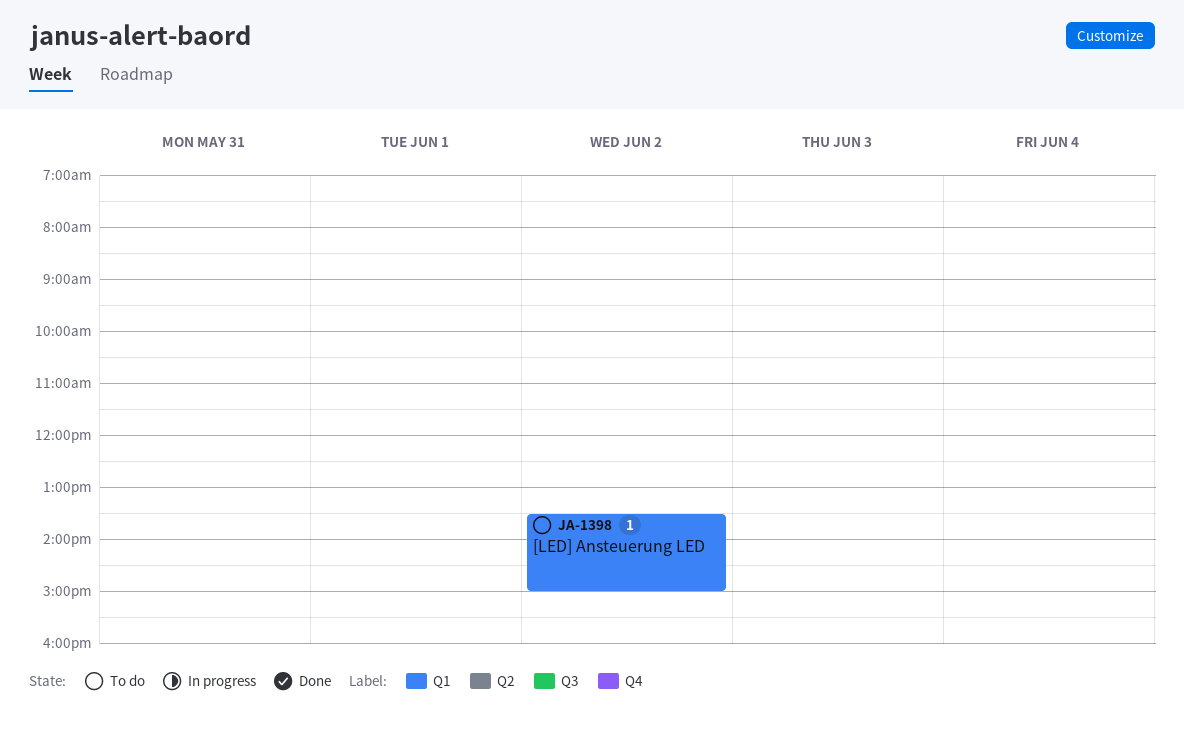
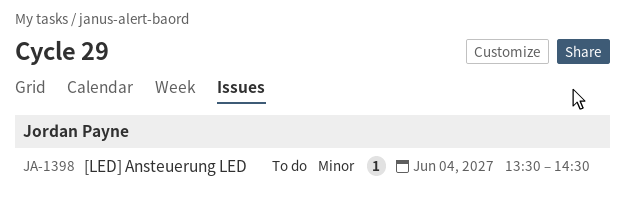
JA-1398, day: Jun 2 -> Jun 4
JA-1398, ends: 15:00 -> 14:30

